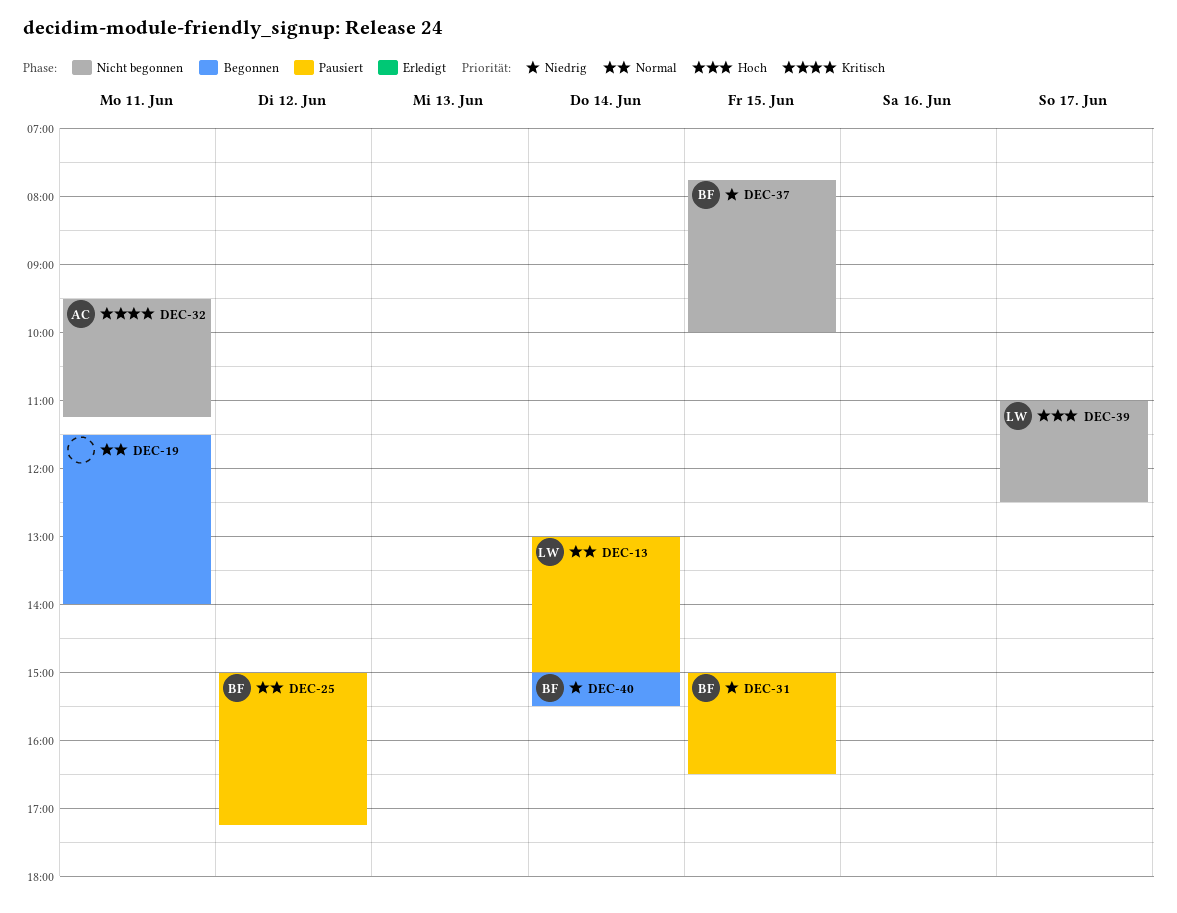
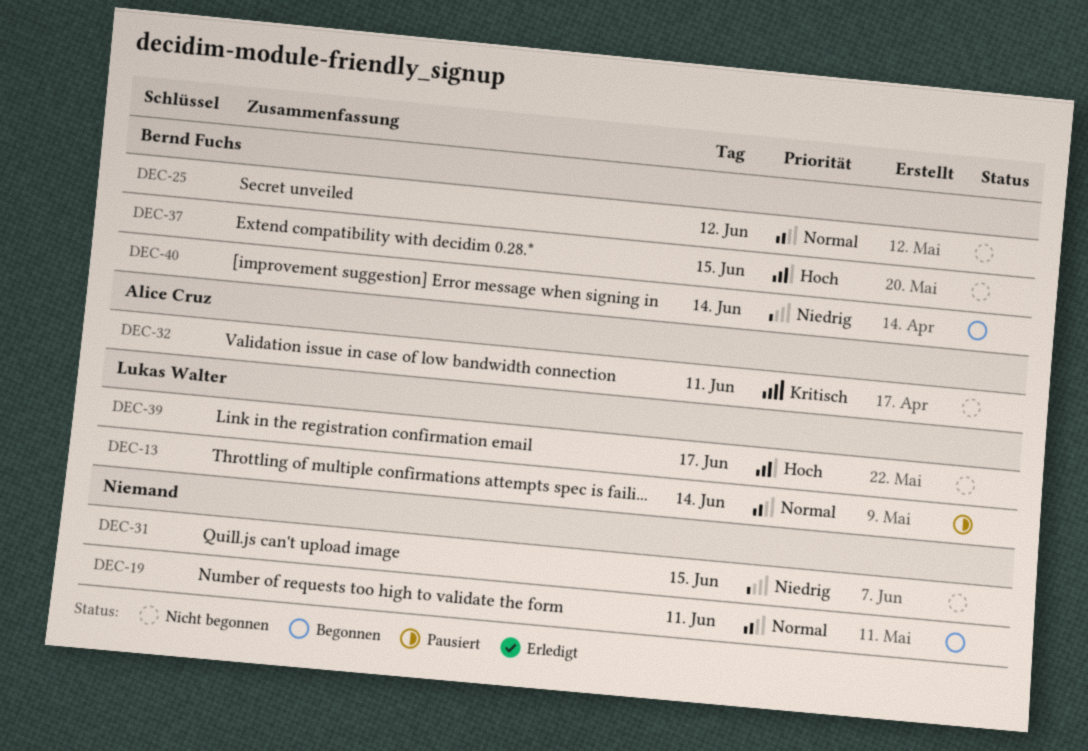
DEC-25, status: Pausiert -> Nicht begonnen
DEC-31, status: Pausiert -> Nicht begonnen
DEC-31, owner: Bernd Fuchs -> none
DEC-37, priority: Niedrig -> Hoch

